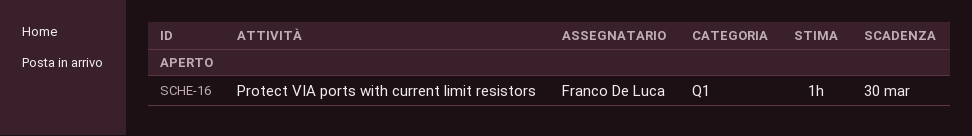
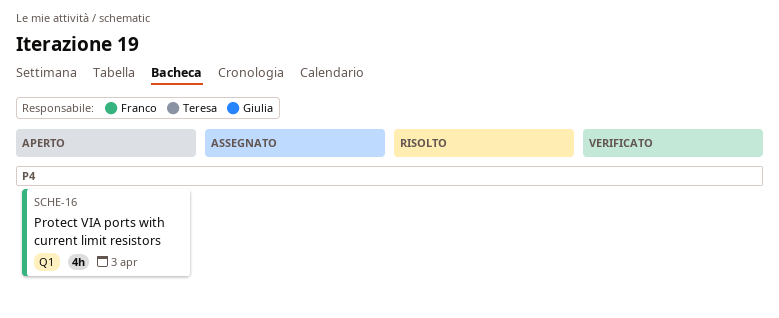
SCHE-16, estimate: 1h -> 4h
SCHE-16, due: Mar 30 -> Apr 3

